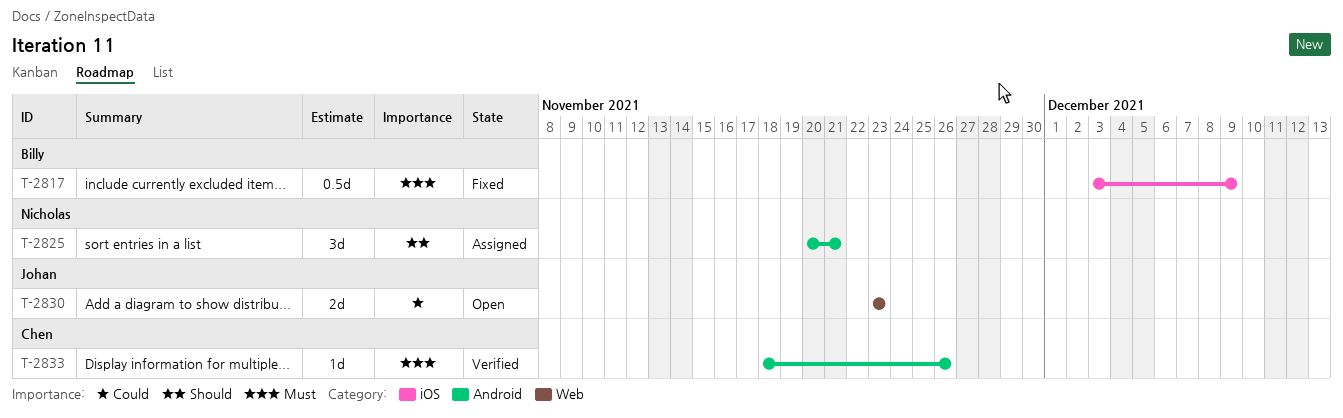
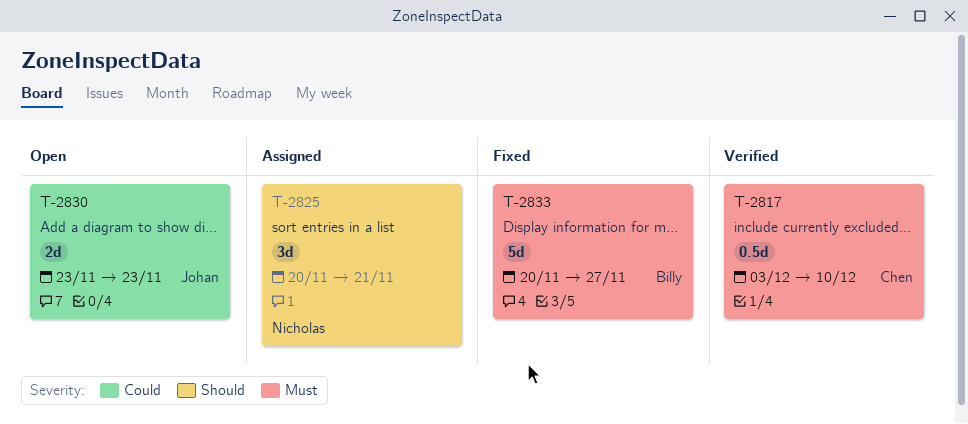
T-2817, status: Fixed -> Verified
T-2817, owner: Billy -> Chen
T-2817, due: Dec 9 -> Dec 10
T-2833, status: Verified -> Fixed
T-2833, owner: Chen -> Billy
T-2833, estimate: 1d -> 5d
T-2833, start: Nov 18 -> Nov 20
T-2833, due: Nov 26 -> Nov 27

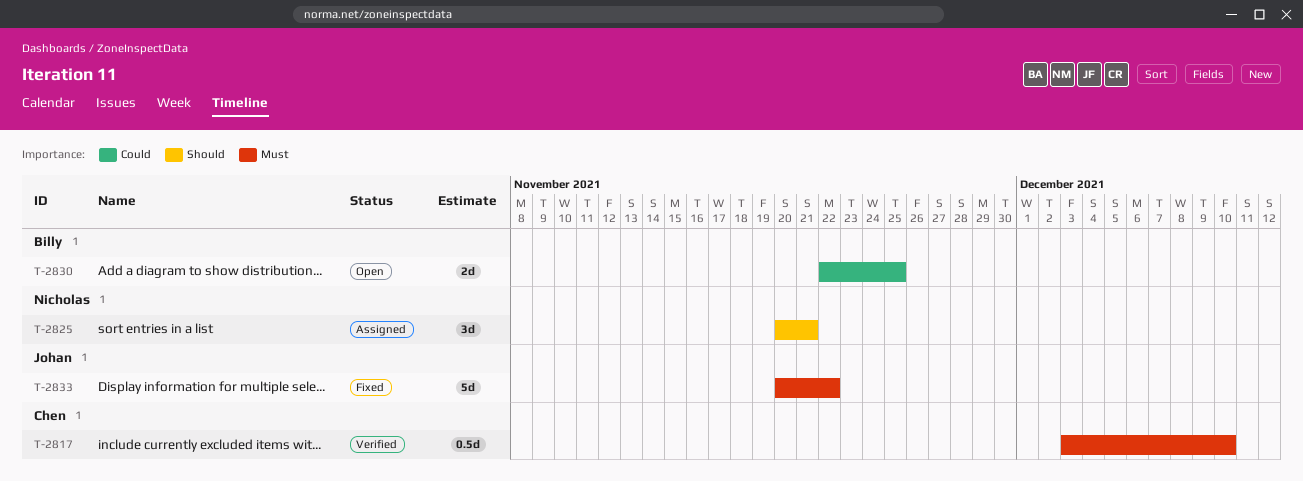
T-2830, owner: Johan -> Billy
T-2830, start: Nov 23 -> Nov 22
T-2830, due: Nov 23 -> Nov 25
T-2833, owner: Billy -> Johan
T-2833, due: Nov 27 -> Nov 22

